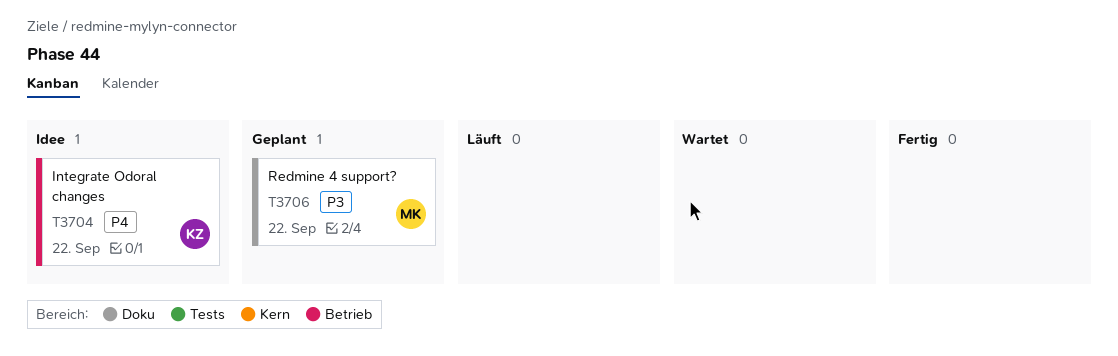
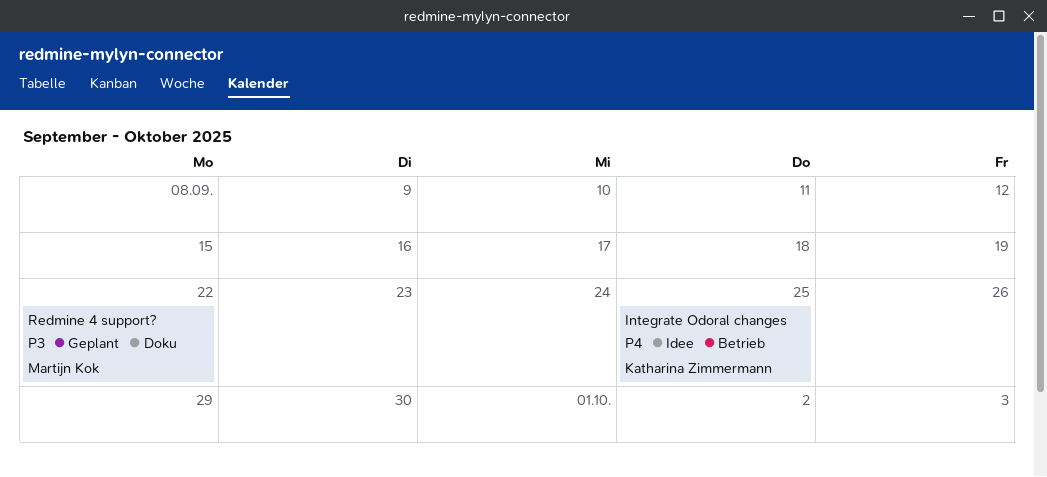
Integrate Odoral changes, due: Sep 22 -> Sep 25

